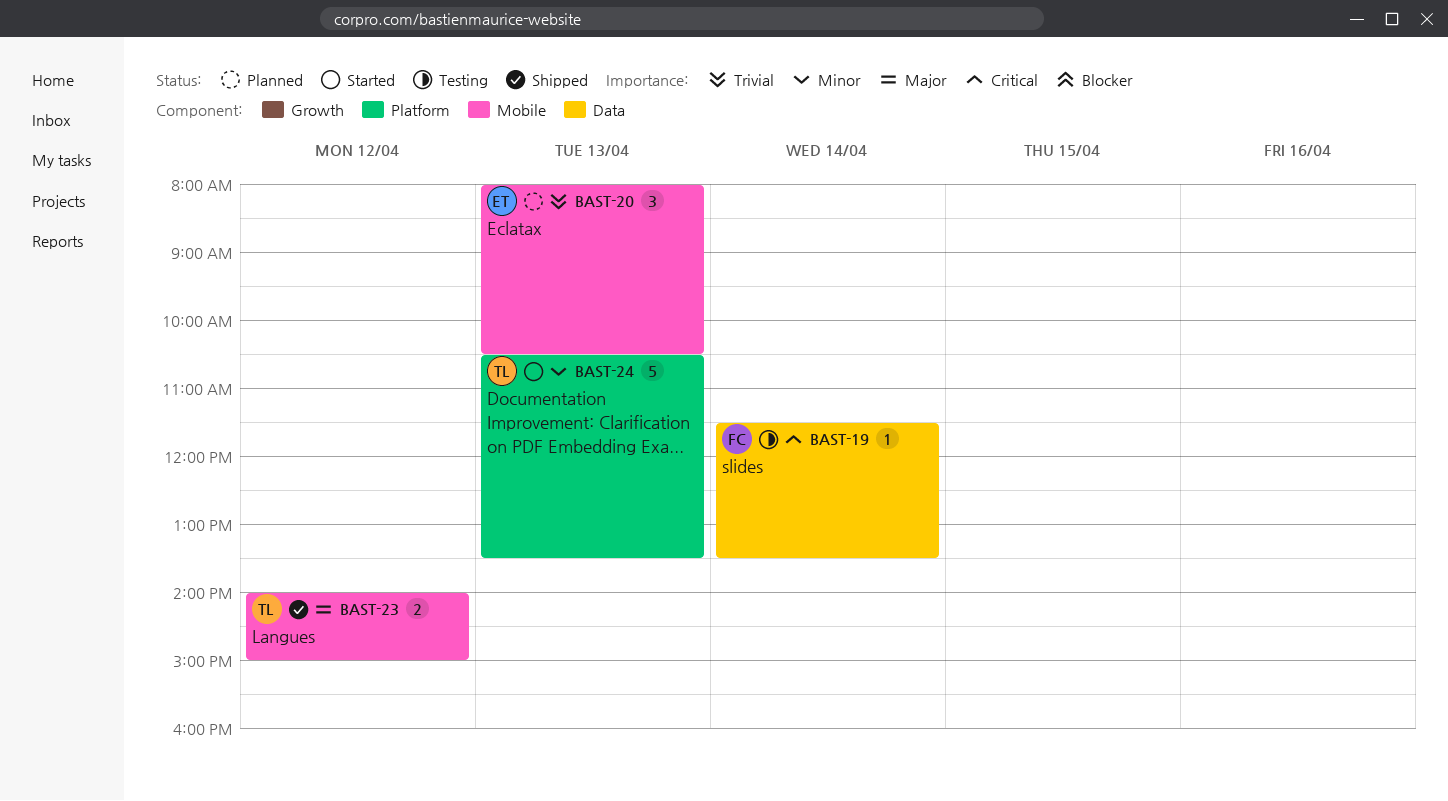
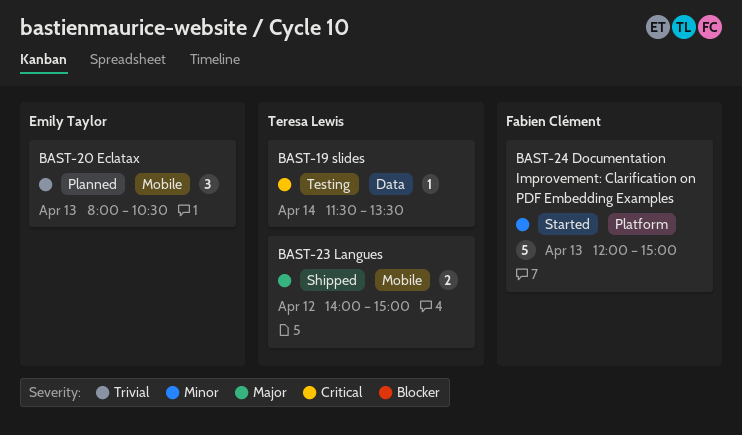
BAST-19, owner: Fabien Clément -> Teresa Lewis
BAST-24, owner: Teresa Lewis -> Fabien Clément
BAST-24, begins: 10:30 -> 12:00
BAST-24, ends: 13:30 -> 15:00

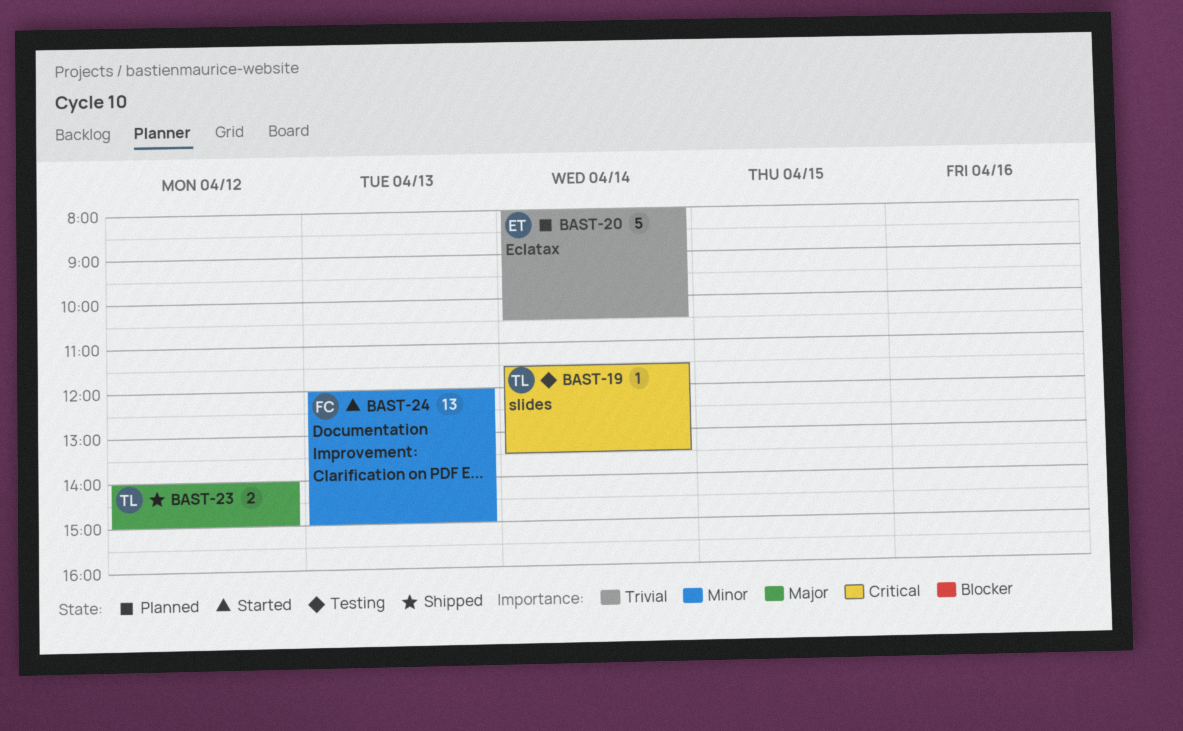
BAST-20, estimate: 3 -> 5
BAST-20, day: Apr 13 -> Apr 14
BAST-24, estimate: 5 -> 13

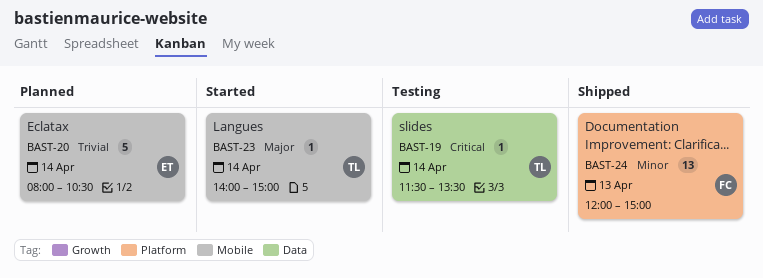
BAST-23, status: Shipped -> Started
BAST-23, estimate: 2 -> 1
BAST-23, day: Apr 12 -> Apr 14
BAST-24, status: Started -> Shipped

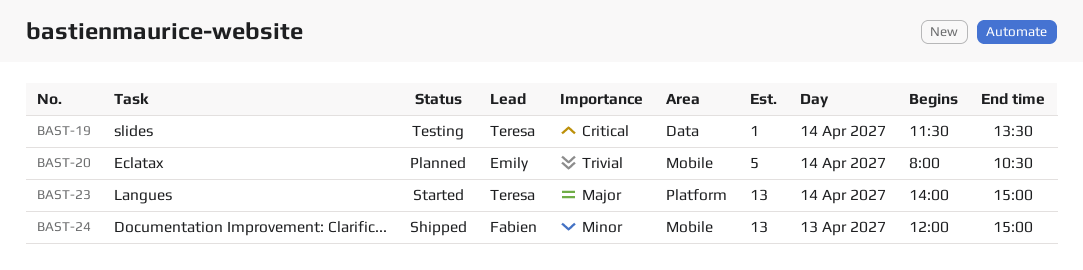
BAST-23, label: Mobile -> Platform
BAST-23, estimate: 1 -> 13
BAST-24, label: Platform -> Mobile

